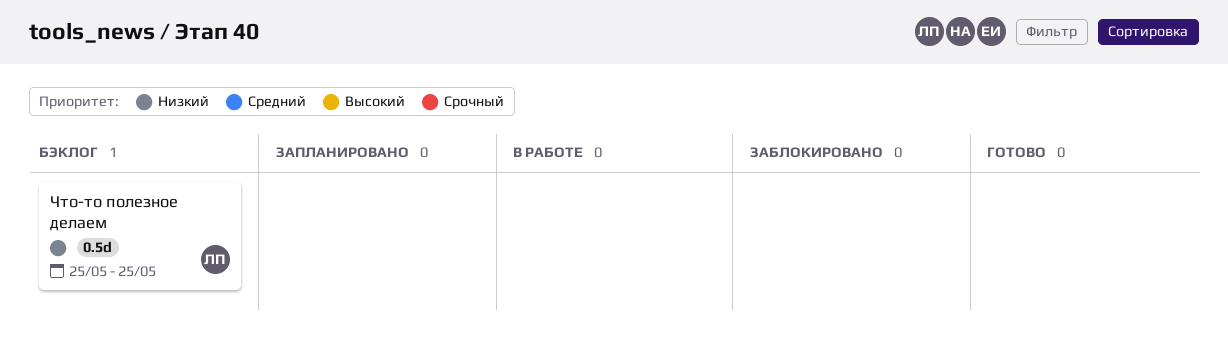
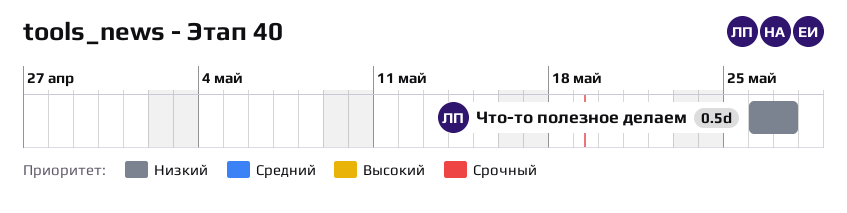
Что-то полезное делаем, start: May 25 -> May 26
Что-то полезное делаем, due: May 25 -> May 27

